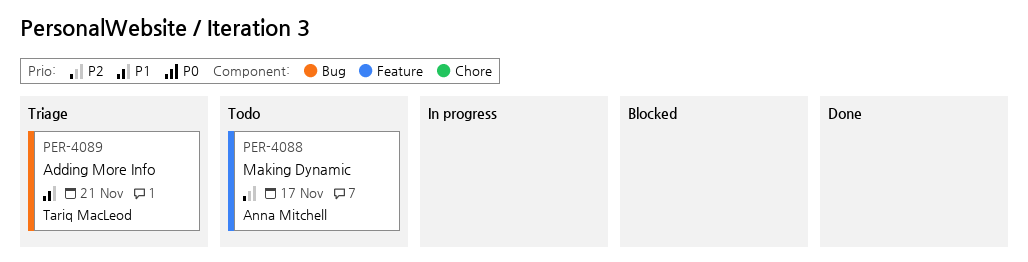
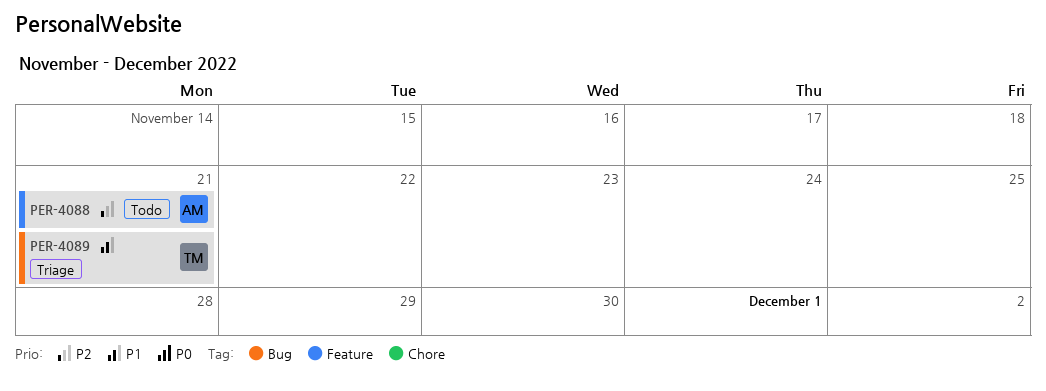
PER-4088, due: Nov 17 -> Nov 21

